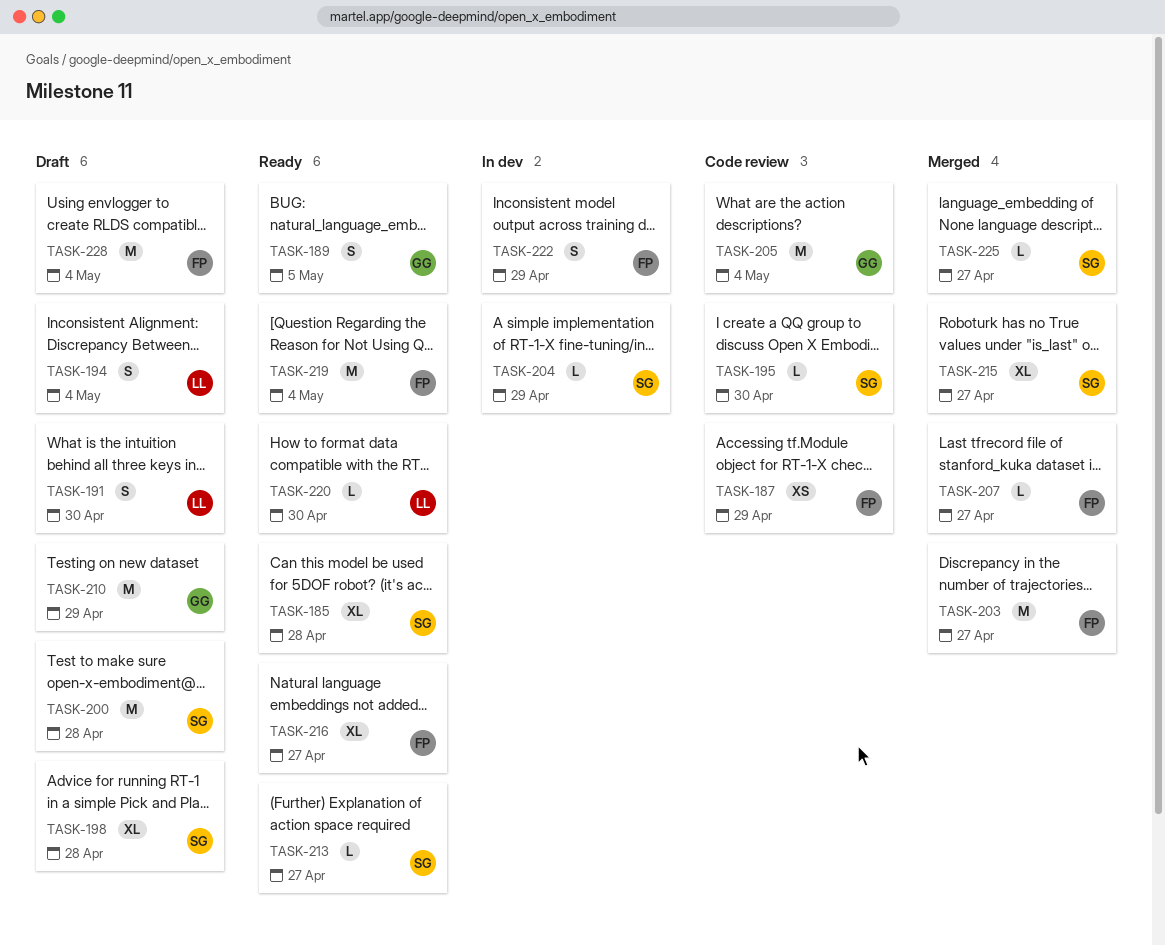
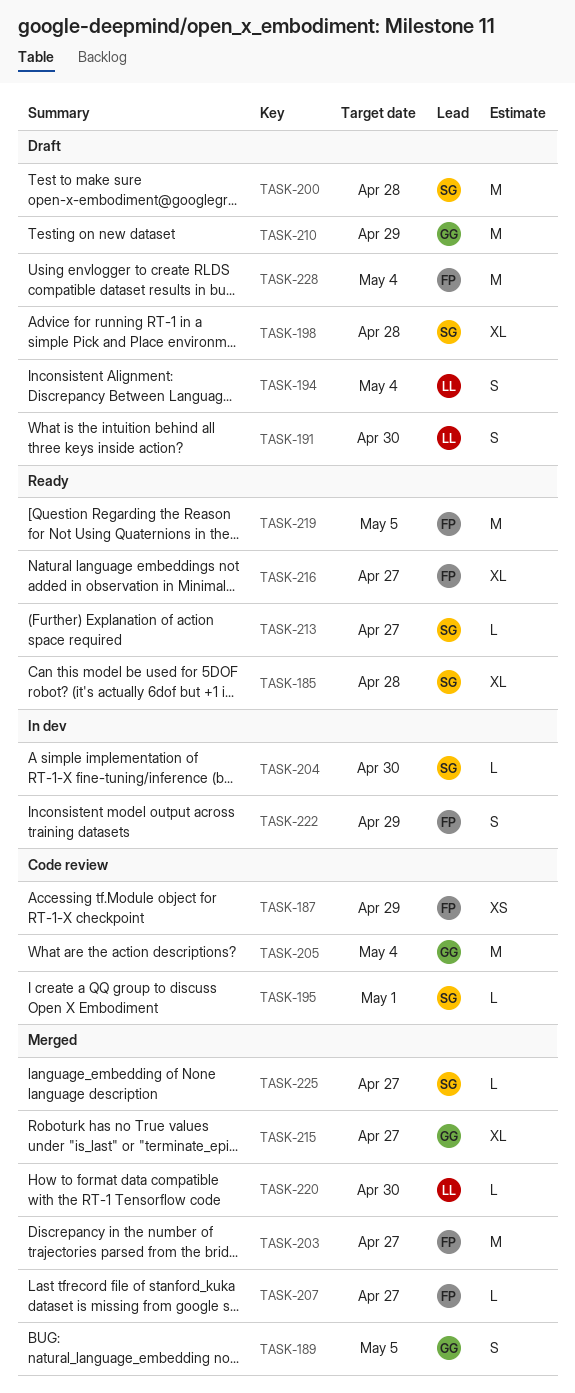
TASK-189, status: Ready -> Merged
TASK-195, due: Apr 30 -> May 1
TASK-204, due: Apr 29 -> Apr 30
TASK-215, owner: SG -> GG
TASK-219, due: May 4 -> May 5
TASK-220, status: Ready -> Merged

